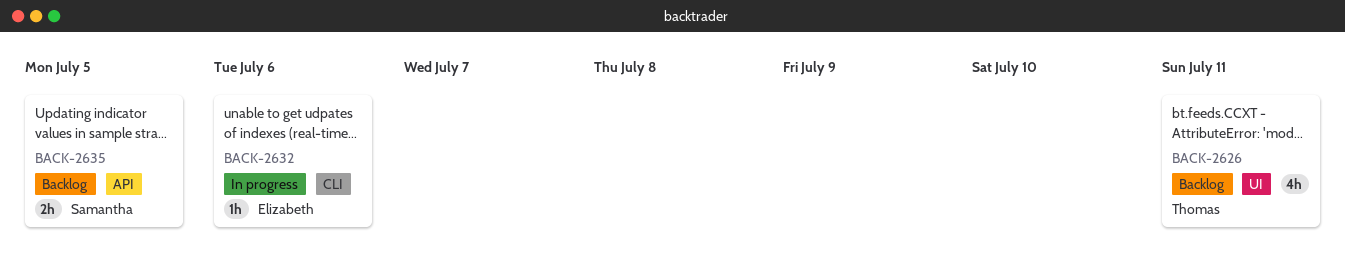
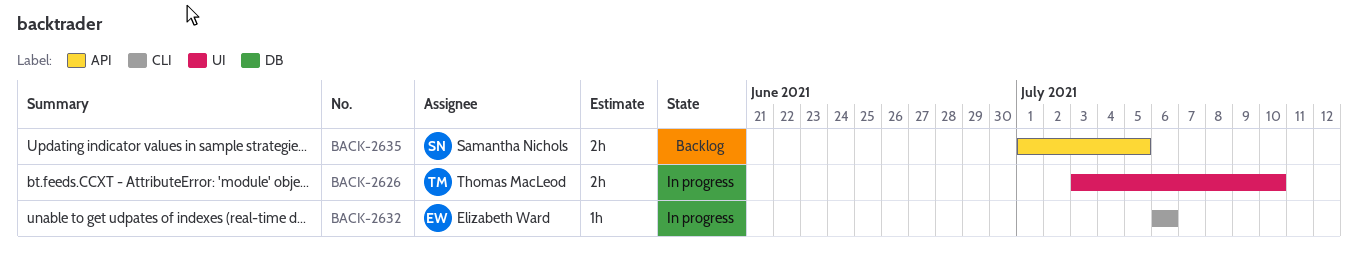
BACK-2626, status: Backlog -> In progress
BACK-2626, estimate: 4h -> 2h
BACK-2626, due: Jul 11 -> Jul 10

